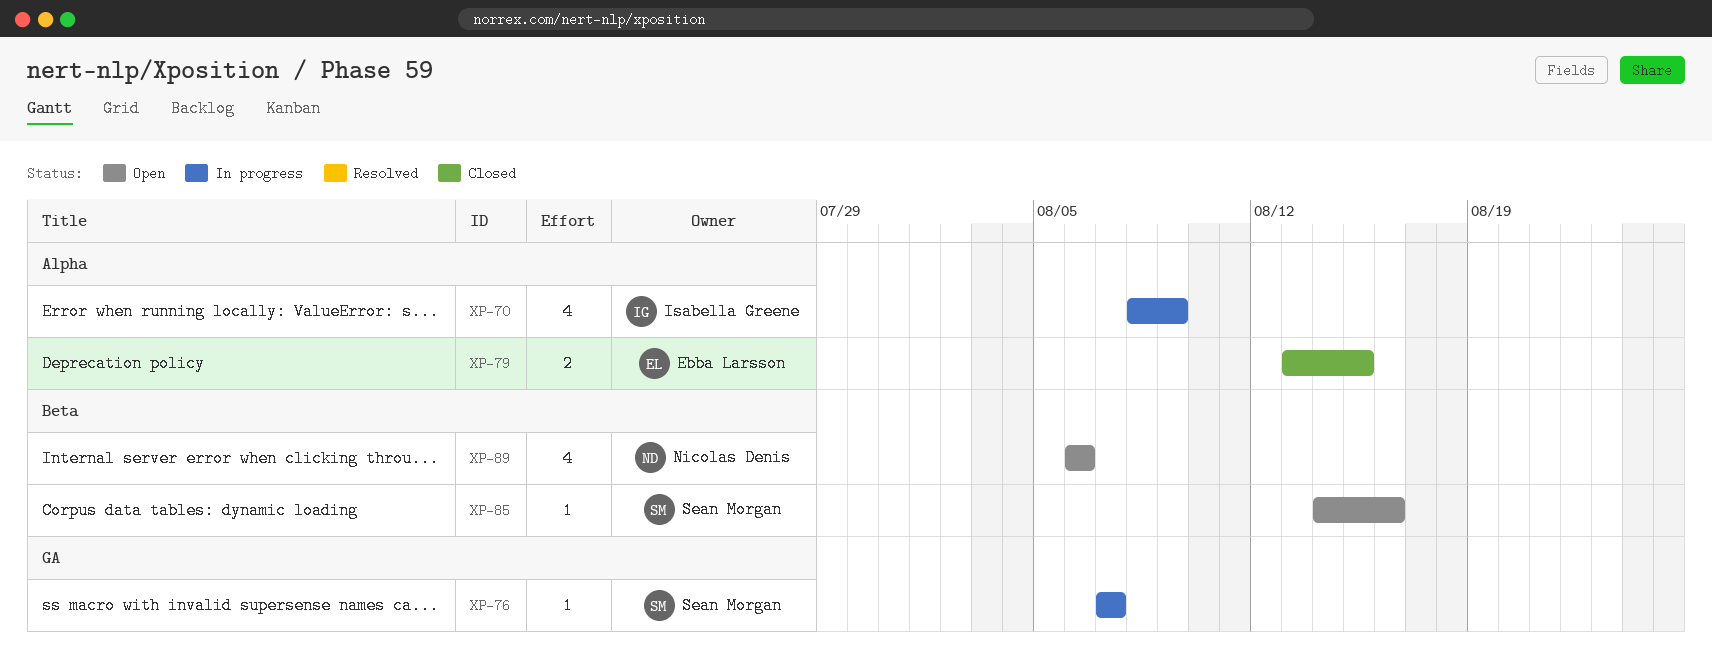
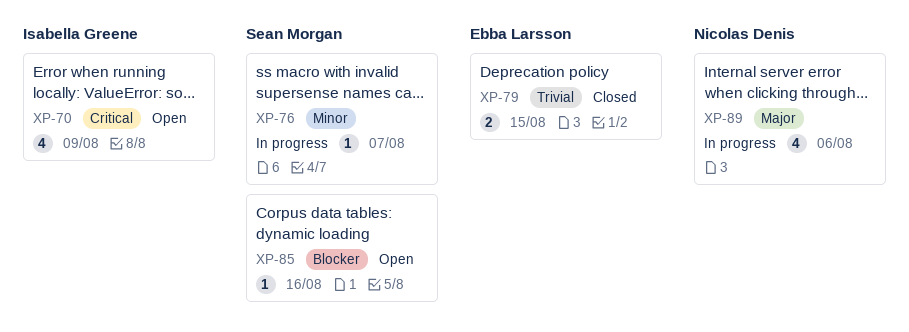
XP-70, status: In progress -> Open
XP-89, status: Open -> In progress

